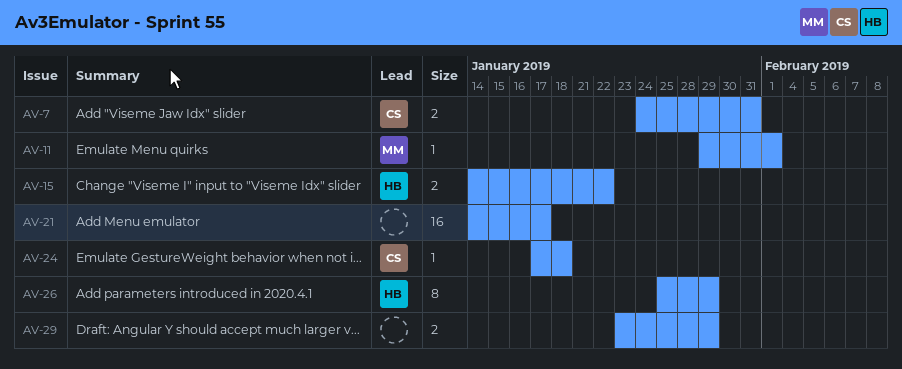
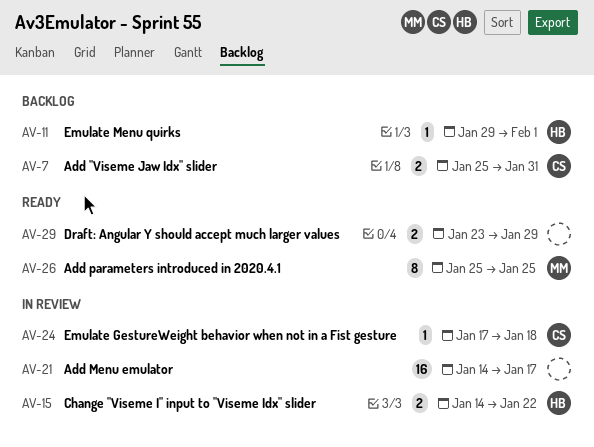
AV-7, start: Jan 24 -> Jan 25
AV-11, owner: MM -> HB
AV-26, owner: HB -> MM
AV-26, due: Jan 29 -> Jan 25

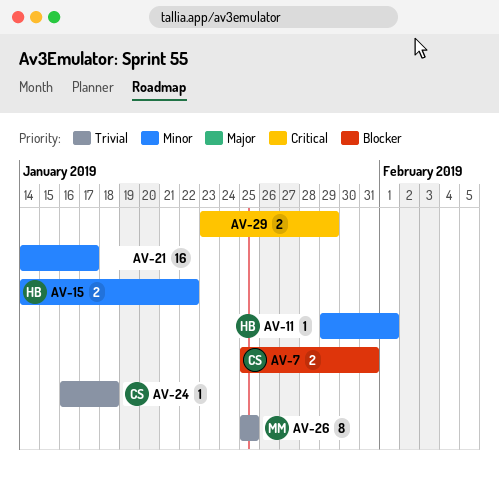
AV-24, start: Jan 17 -> Jan 16

